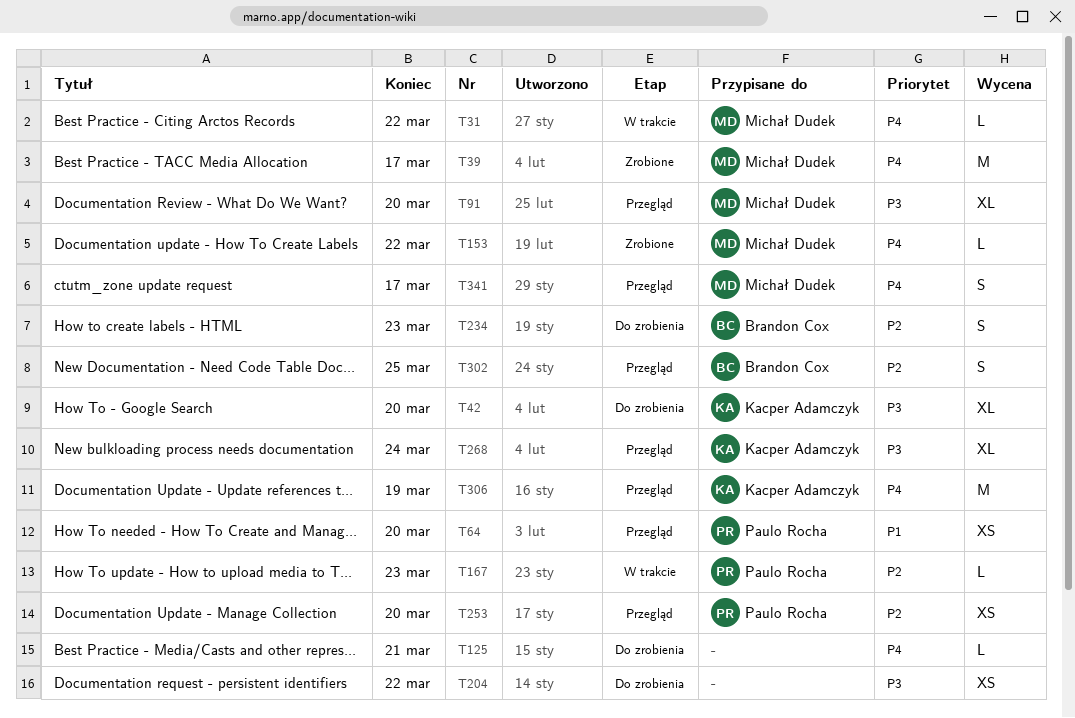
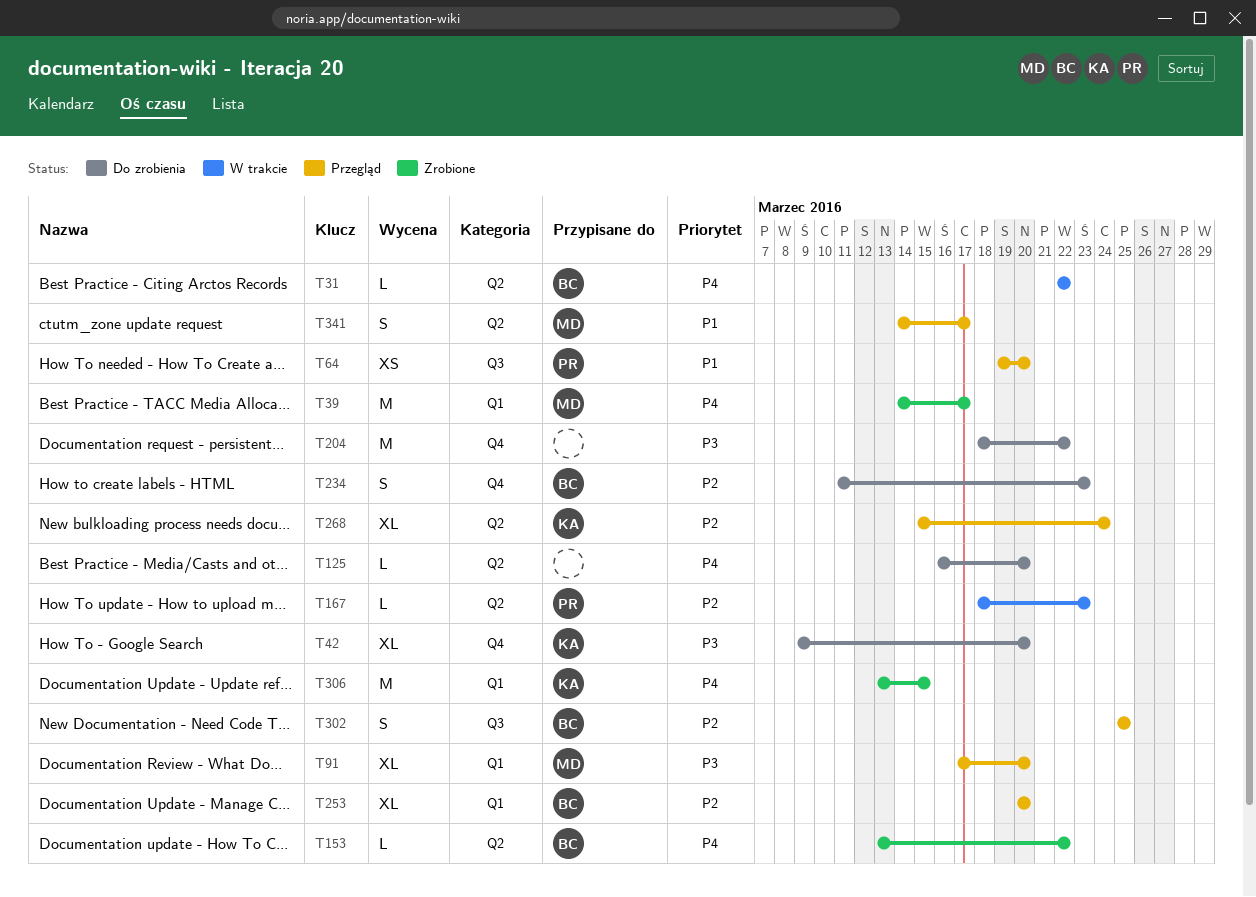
T31, owner: Michał Dudek -> Brandon Cox
T125, due: Mar 21 -> Mar 20
T153, owner: Michał Dudek -> Brandon Cox
T204, estimate: XS -> M
T253, owner: Paulo Rocha -> Brandon Cox
T253, estimate: XS -> XL
T268, priority: P3 -> P2
T306, status: Przegląd -> Zrobione
T306, due: Mar 19 -> Mar 15
T341, priority: P4 -> P1

